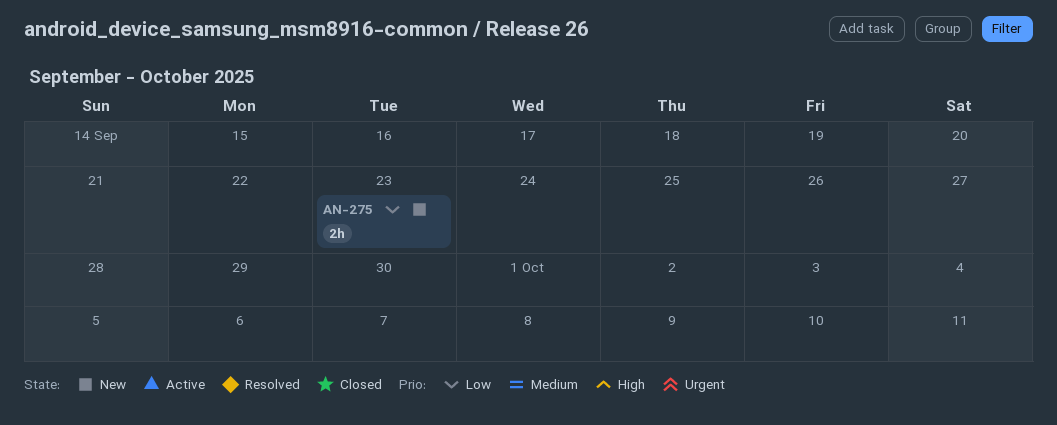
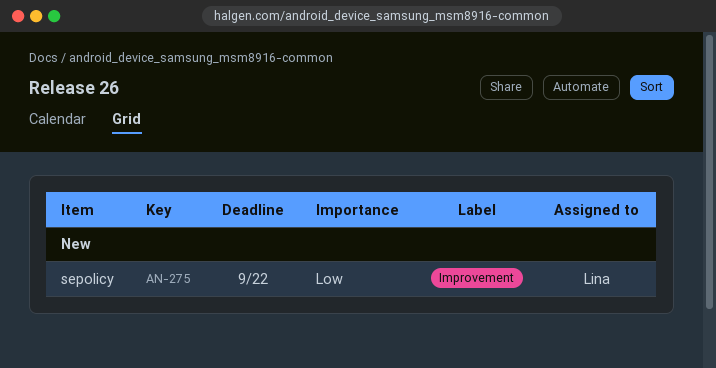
AN-275, due: Sep 23 -> Sep 22

